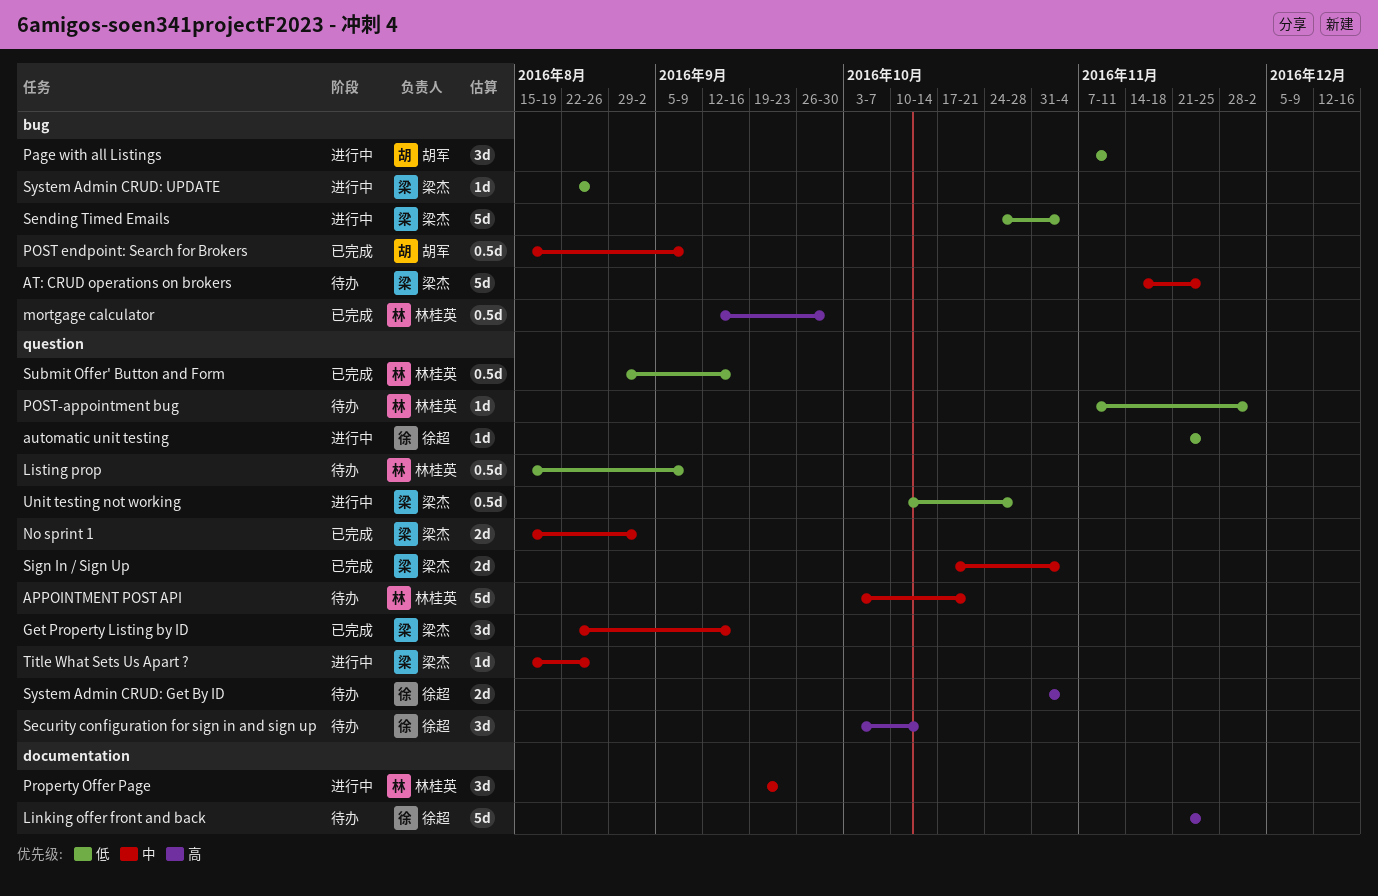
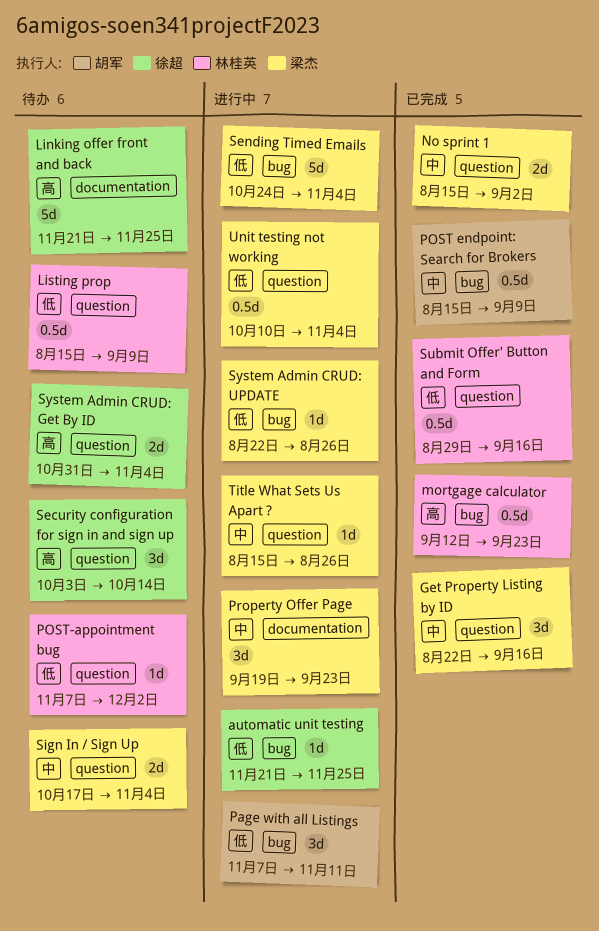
APPOINTMENT POST API: present -> none
AT: CRUD operations on brokers: present -> none
automatic unit testing, label: question -> bug
mortgage calculator, due: Sep 30 -> Sep 23
Property Offer Page, owner: 林桂英 -> 梁杰
Sign In / Sign Up, status: 已完成 -> 待办
Unit testing not working, due: Oct 28 -> Nov 4

